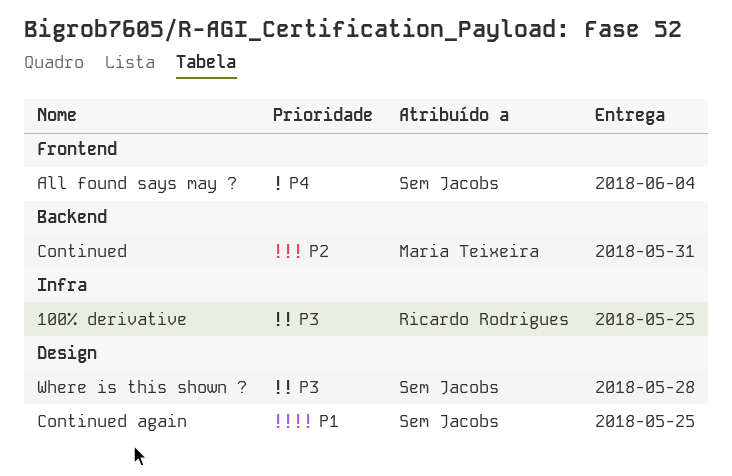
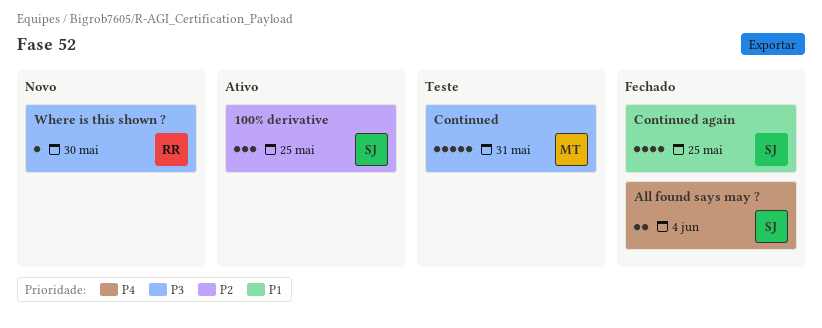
100% derivative, owner: Ricardo Rodrigues -> Sem Jacobs
100% derivative, priority: P3 -> P2
Continued, priority: P2 -> P3
Where is this shown ?, owner: Sem Jacobs -> Ricardo Rodrigues
Where is this shown ?, due: May 28 -> May 30

